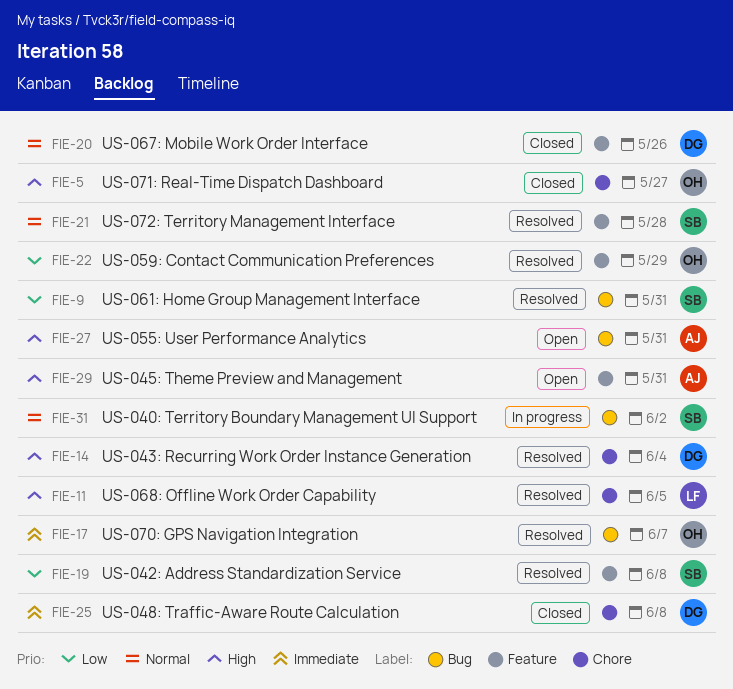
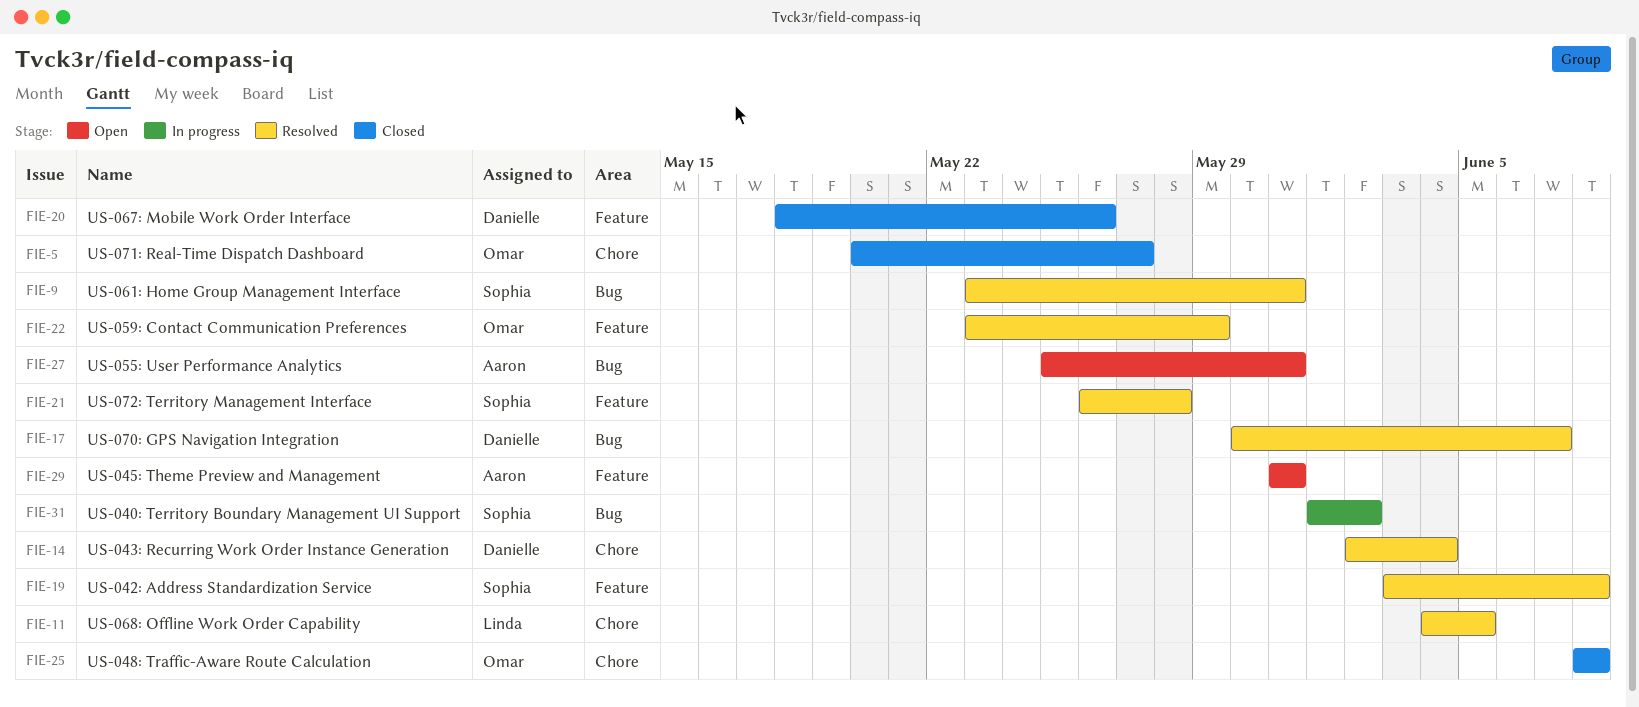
FIE-17, owner: Omar -> Danielle
FIE-25, owner: Danielle -> Omar

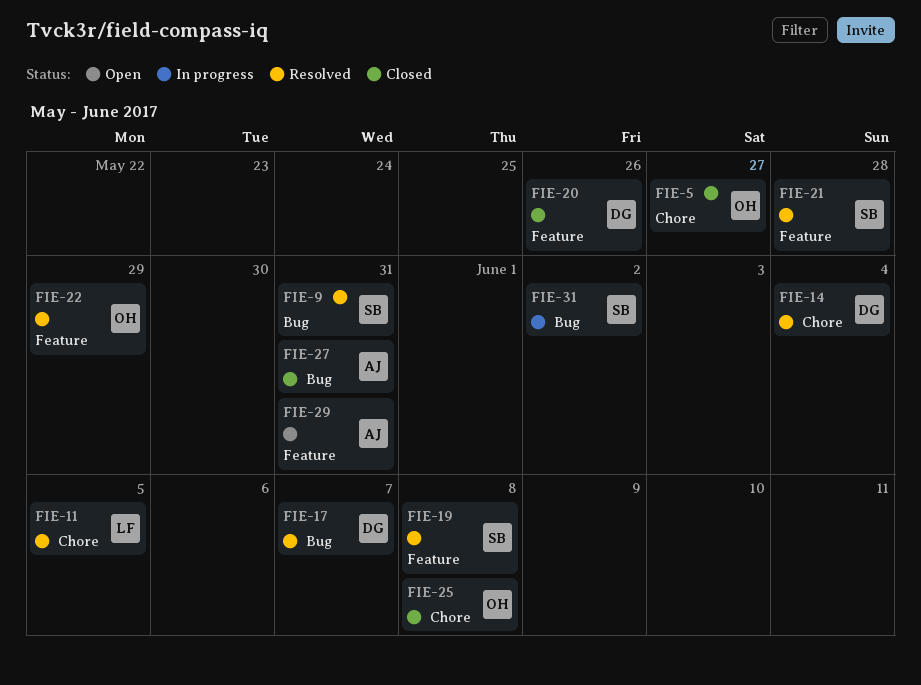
FIE-27, status: Open -> Closed

